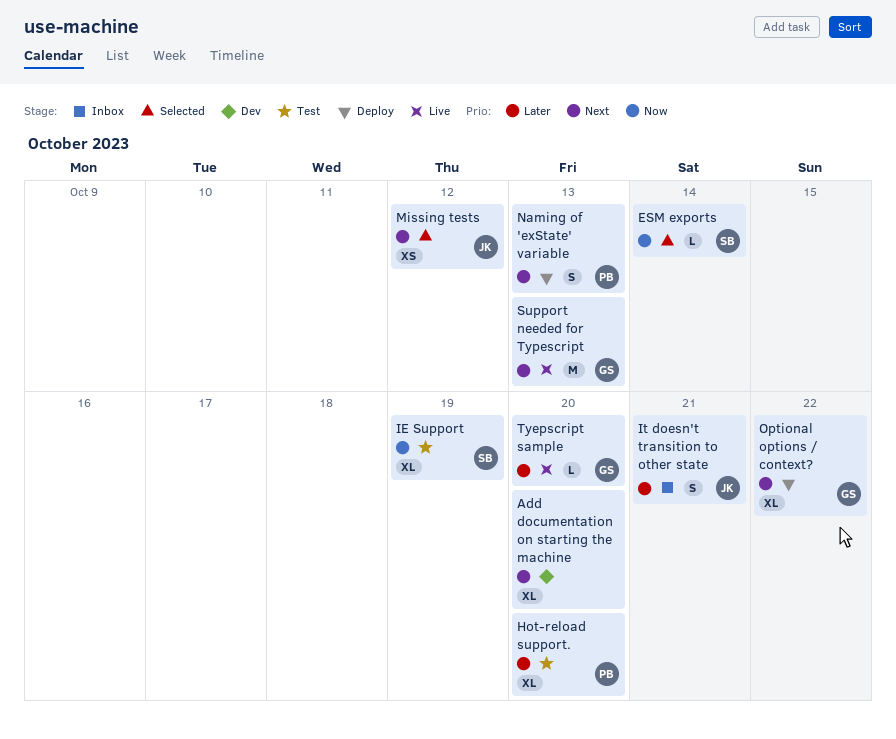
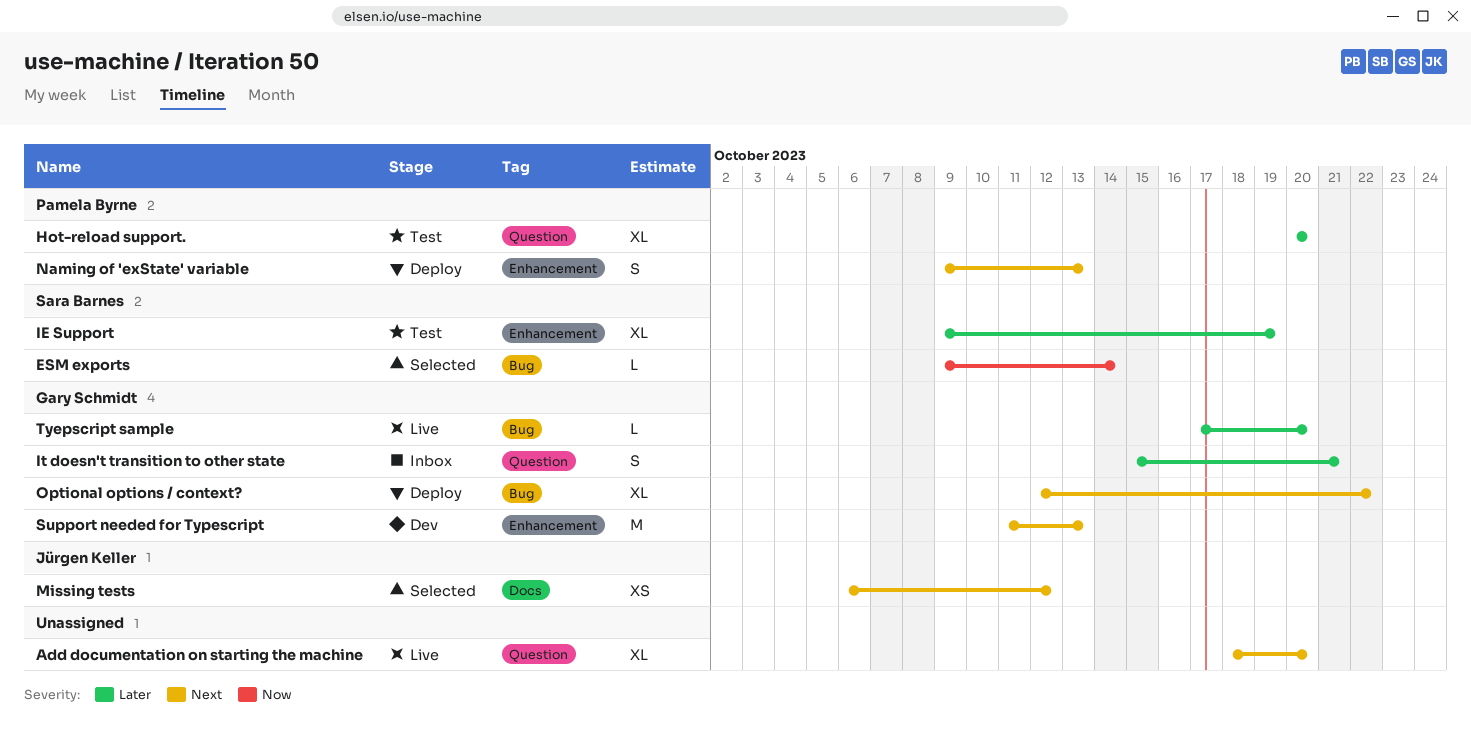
Add documentation on starting the machine, status: Dev -> Live
IE Support, priority: Now -> Later
It doesn't transition to other state, owner: Jürgen Keller -> Gary Schmidt
Support needed for Typescript, status: Live -> Dev

